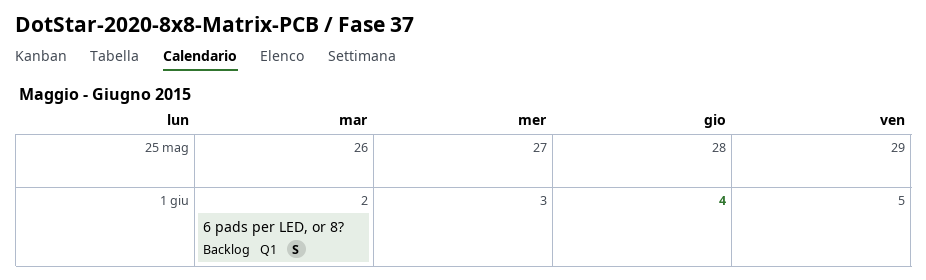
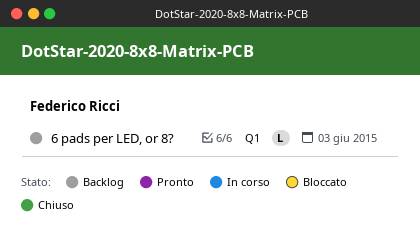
6 pads per LED, or 8?, estimate: S -> L
6 pads per LED, or 8?, due: Jun 2 -> Jun 3

